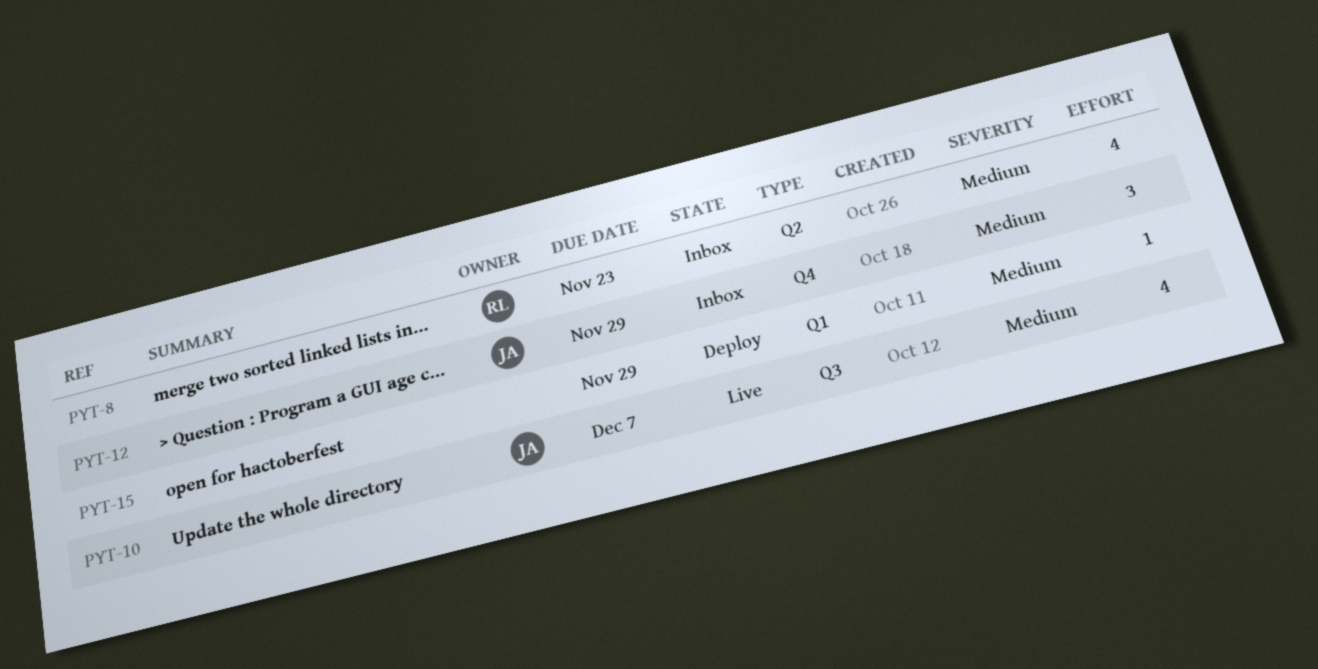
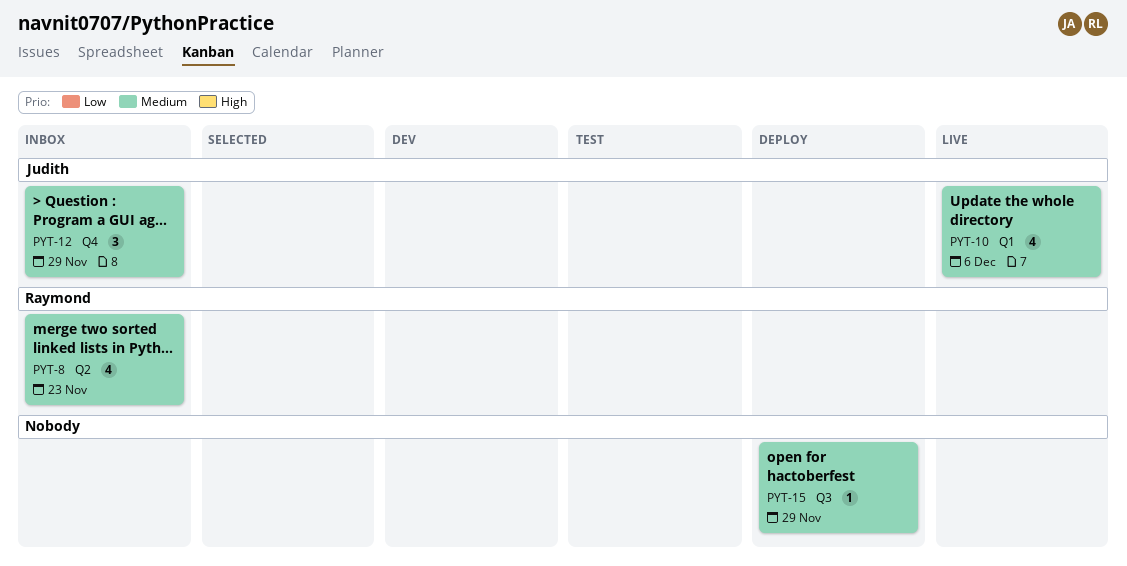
PYT-10, label: Q3 -> Q1
PYT-10, due: Dec 7 -> Dec 6
PYT-15, label: Q1 -> Q3

